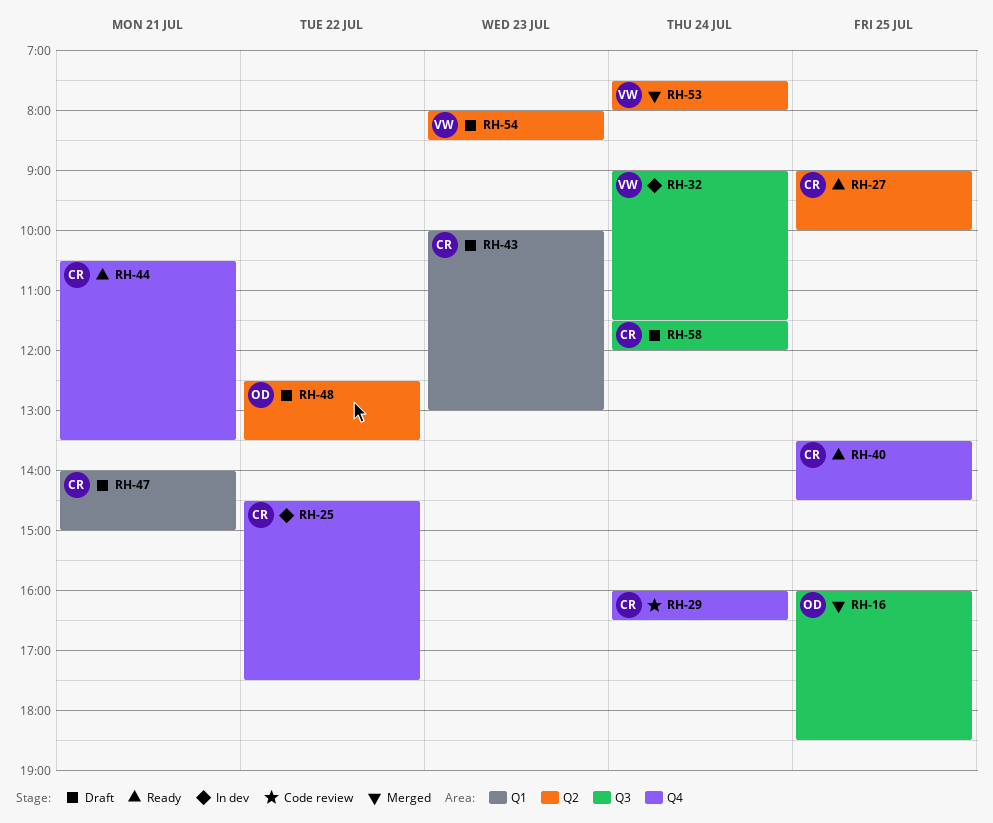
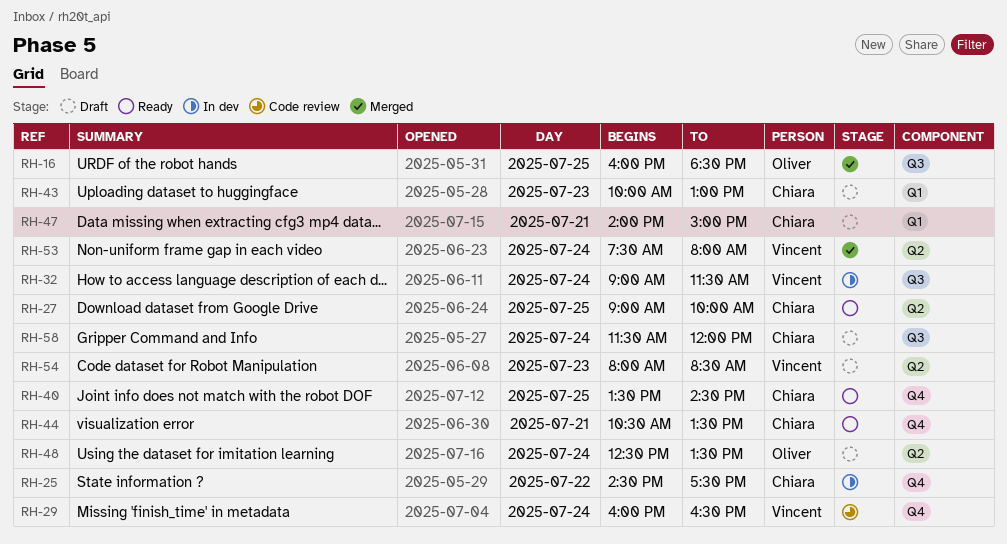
RH-29, owner: Chiara -> Vincent
RH-48, day: Jul 22 -> Jul 24

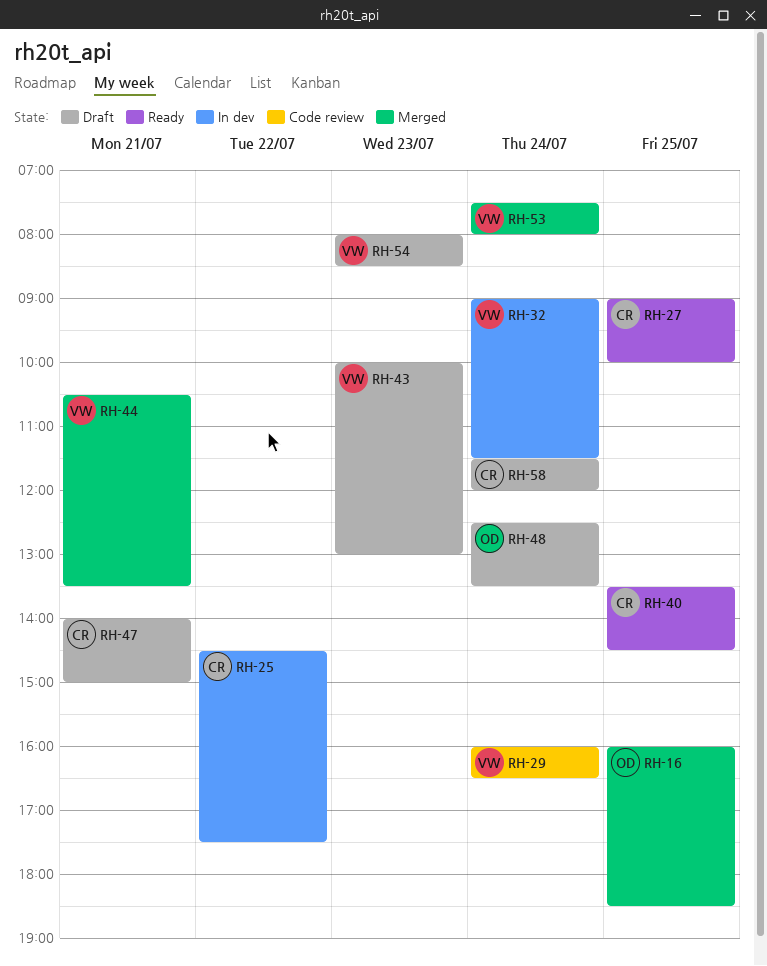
RH-43, owner: Chiara -> Vincent
RH-44, status: Ready -> Merged
RH-44, owner: Chiara -> Vincent

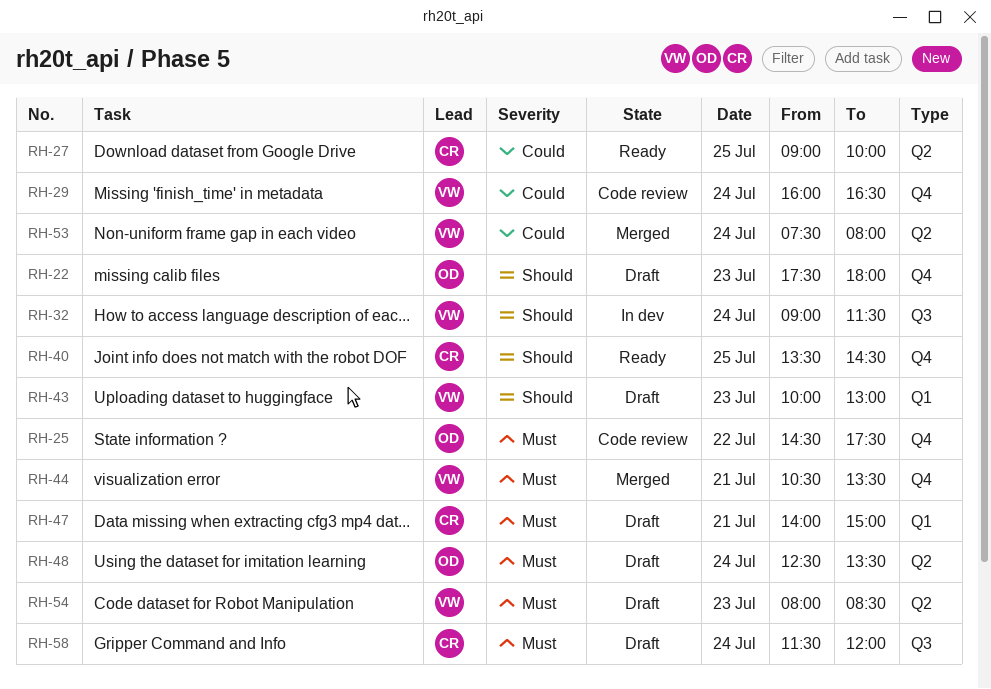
RH-16: present -> none
RH-22: none -> present
RH-25, status: In dev -> Code review
RH-25, owner: CR -> OD

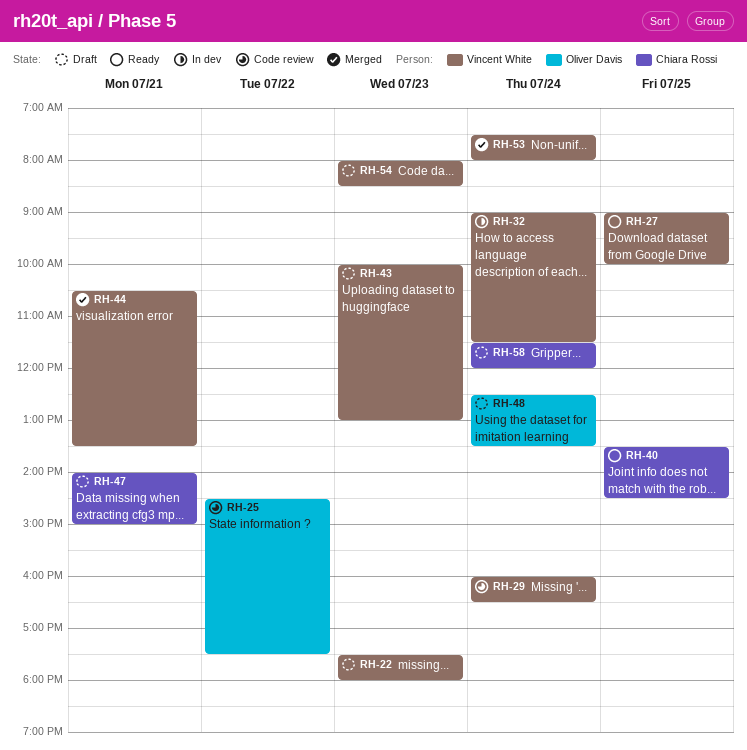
RH-22, owner: Oliver Davis -> Vincent White
RH-27, owner: Chiara Rossi -> Vincent White

